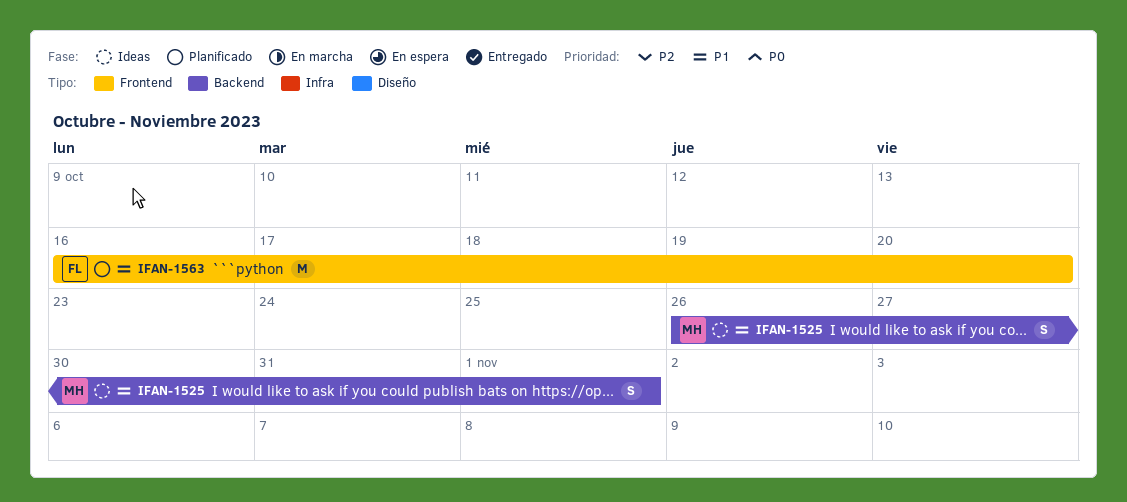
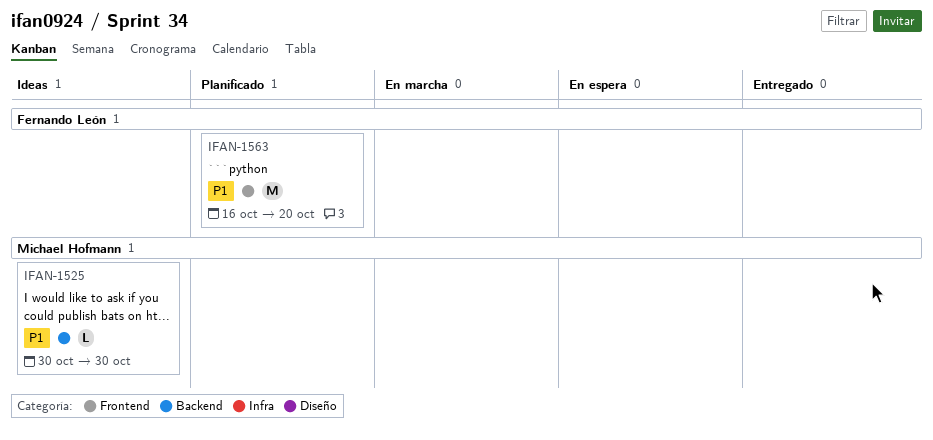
IFAN-1525, estimate: S -> L
IFAN-1525, start: Oct 26 -> Oct 30
IFAN-1525, due: Nov 1 -> Oct 30

